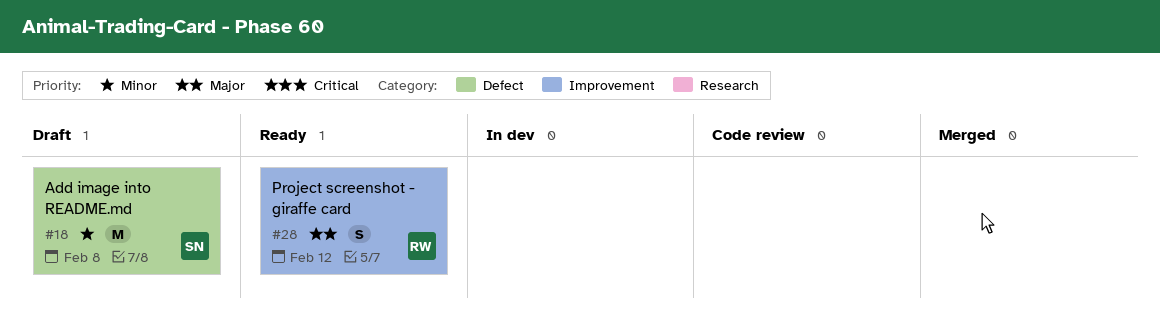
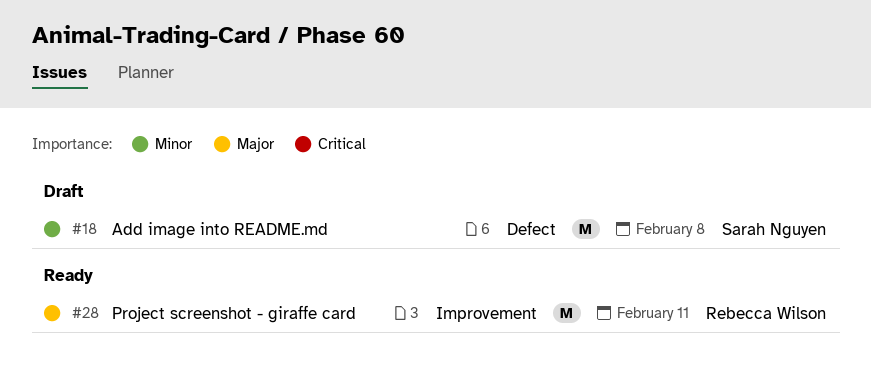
#28, estimate: S -> M
#28, due: Feb 12 -> Feb 11

